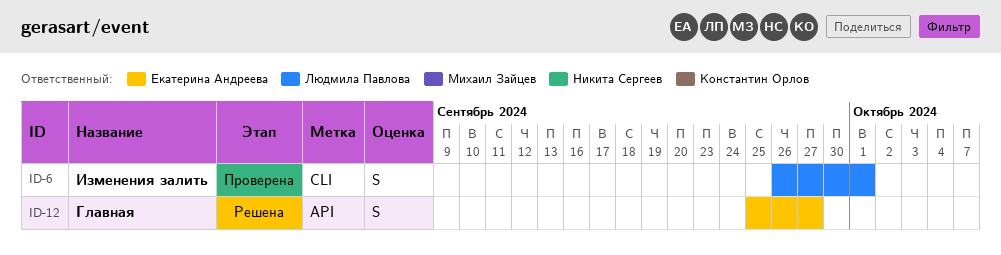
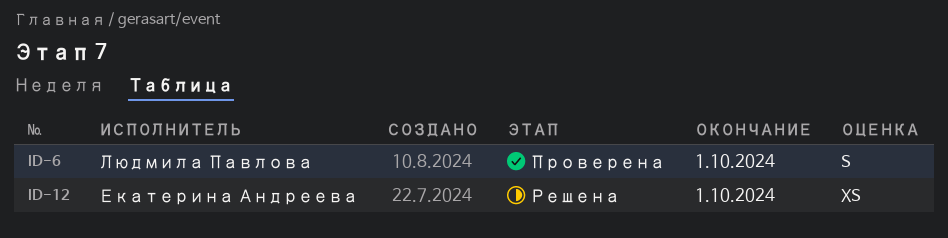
ID-12, estimate: S -> XS
ID-12, due: Sep 27 -> Oct 1

